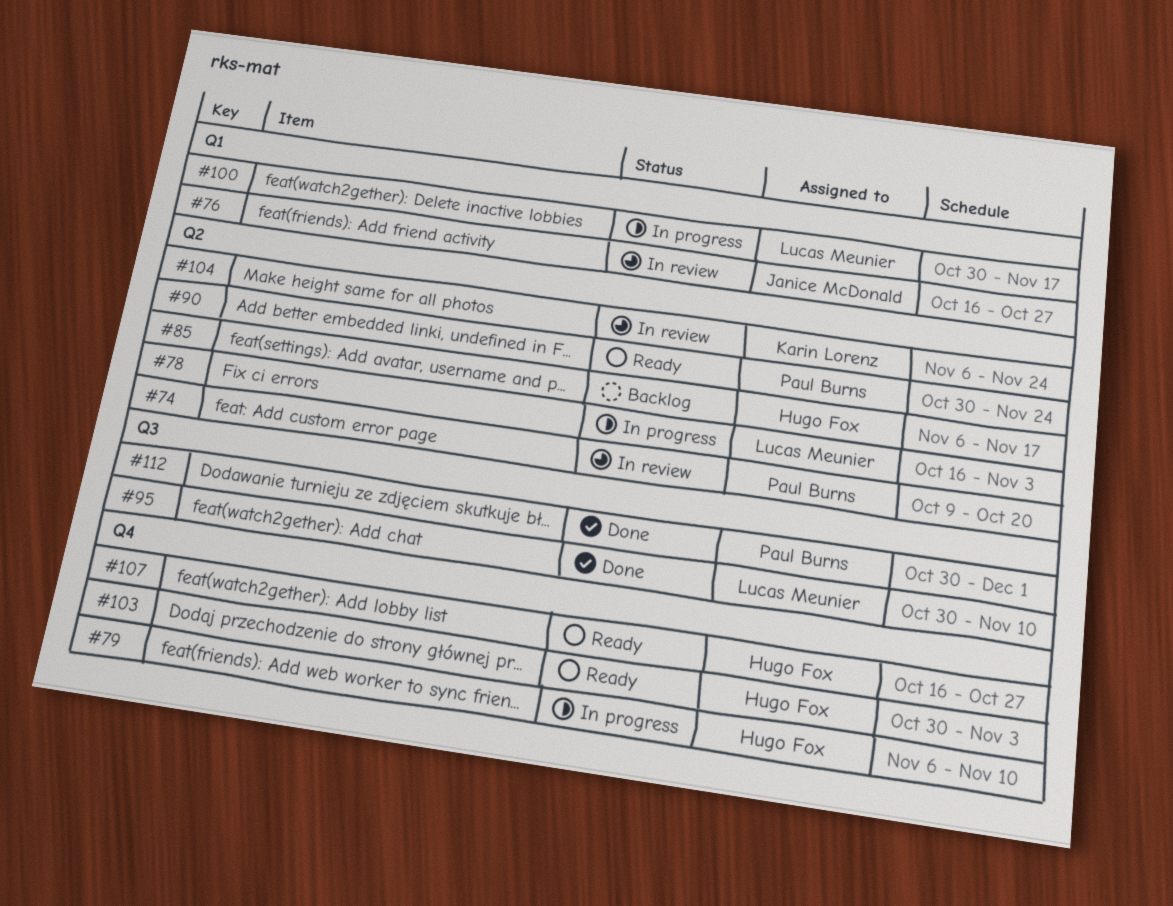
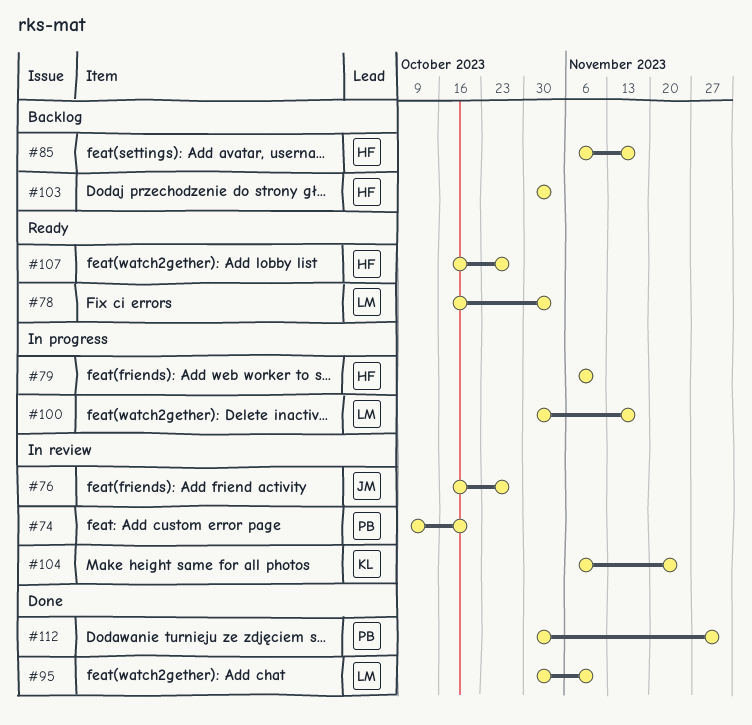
#78, status: In progress -> Ready
#90: present -> none
#103, status: Ready -> Backlog

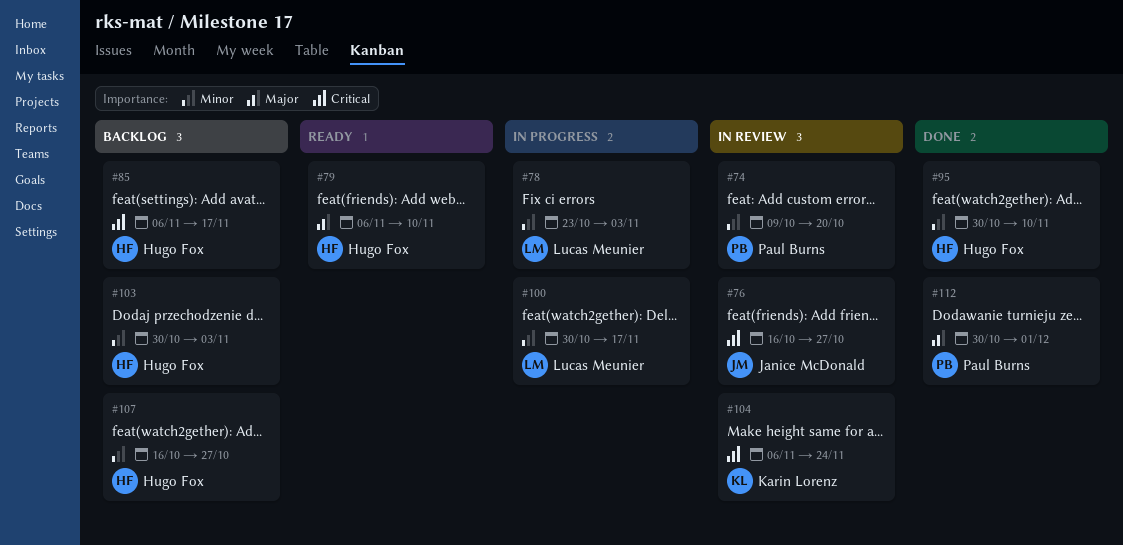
#78, status: Ready -> In progress
#78, start: Oct 16 -> Oct 23
#79, status: In progress -> Ready
#95, owner: Lucas Meunier -> Hugo Fox
#107, status: Ready -> Backlog

